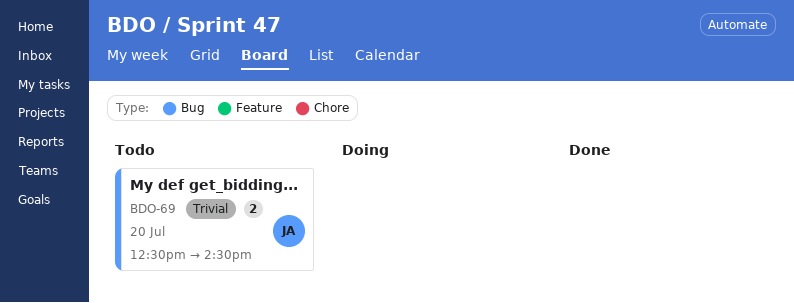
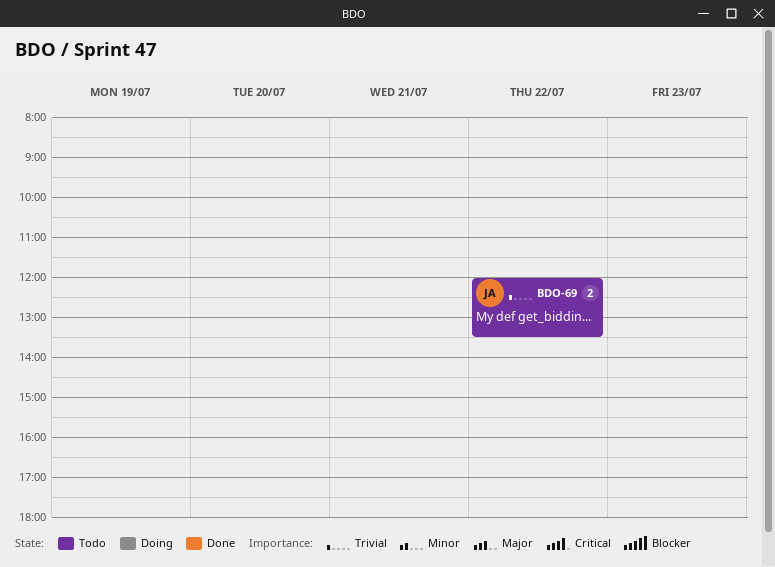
BDO-69, day: Jul 20 -> Jul 22
BDO-69, begins: 12:30 -> 12:00
BDO-69, ends: 14:30 -> 13:30

